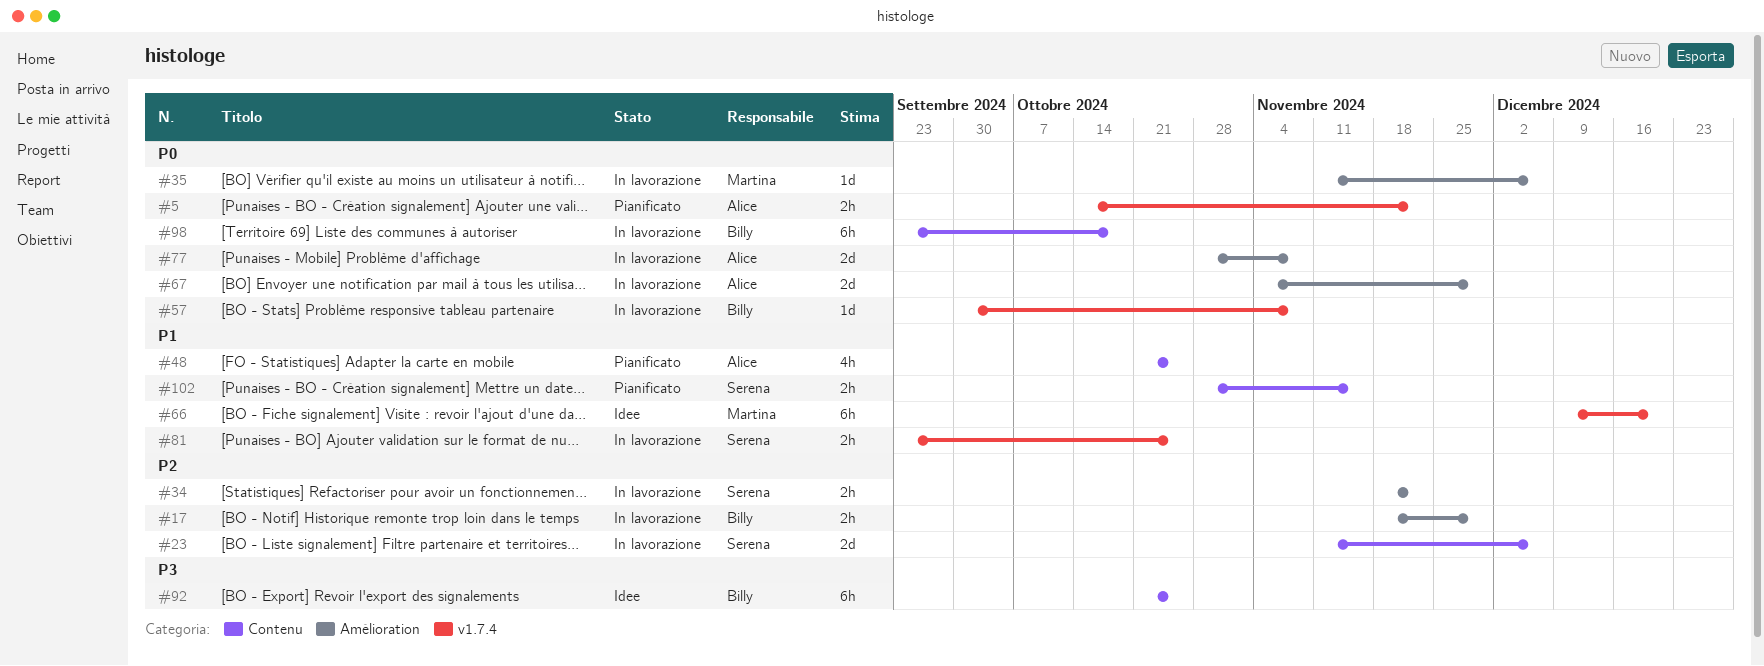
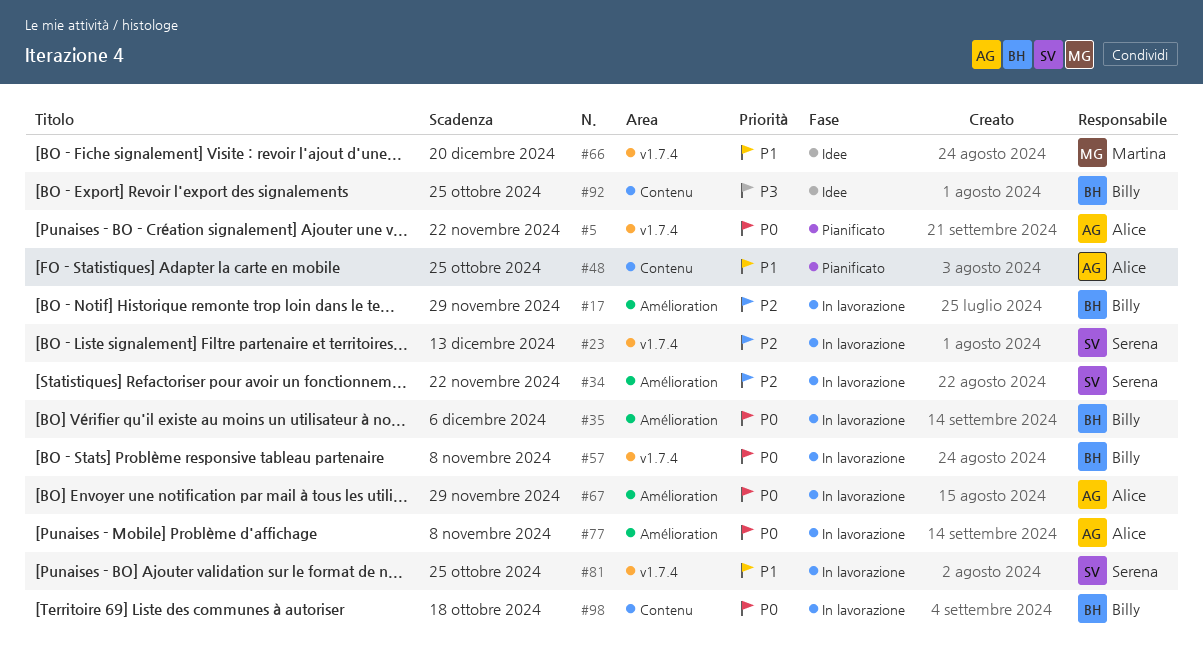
#23, label: Contenu -> v1.7.4
#23, due: Dec 6 -> Dec 13
#35, owner: Martina -> Billy
#102: present -> none

